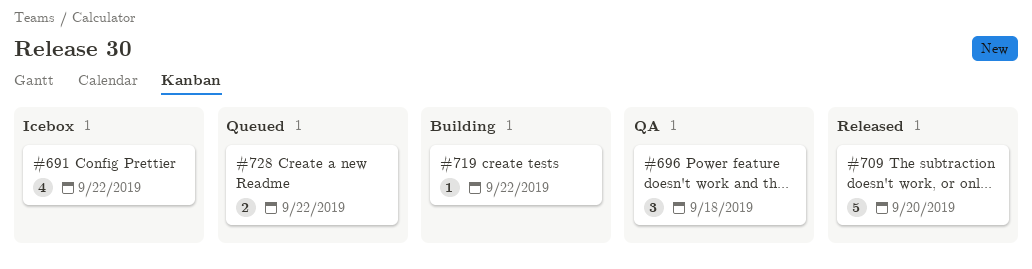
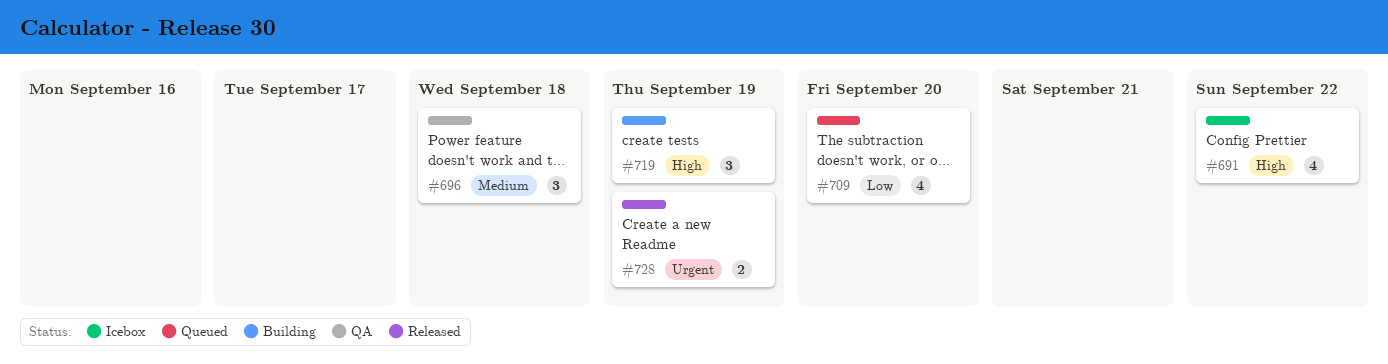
#709, status: Released -> Queued
#709, estimate: 5 -> 4
#719, estimate: 1 -> 3
#719, due: Sep 22 -> Sep 19
#728, status: Queued -> Released
#728, due: Sep 22 -> Sep 19

